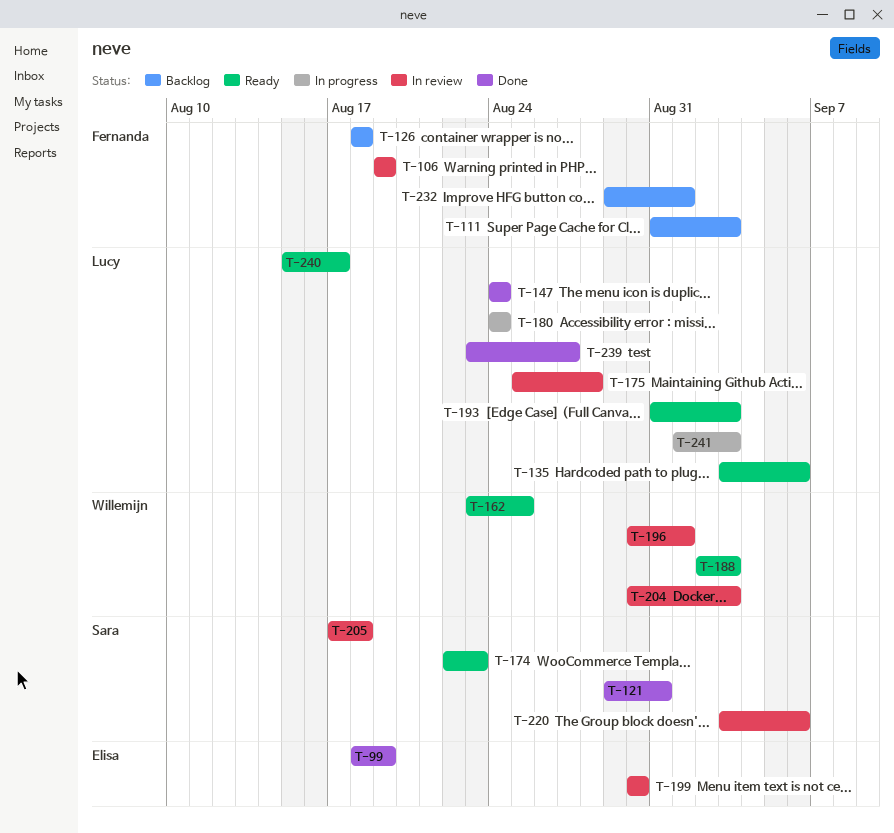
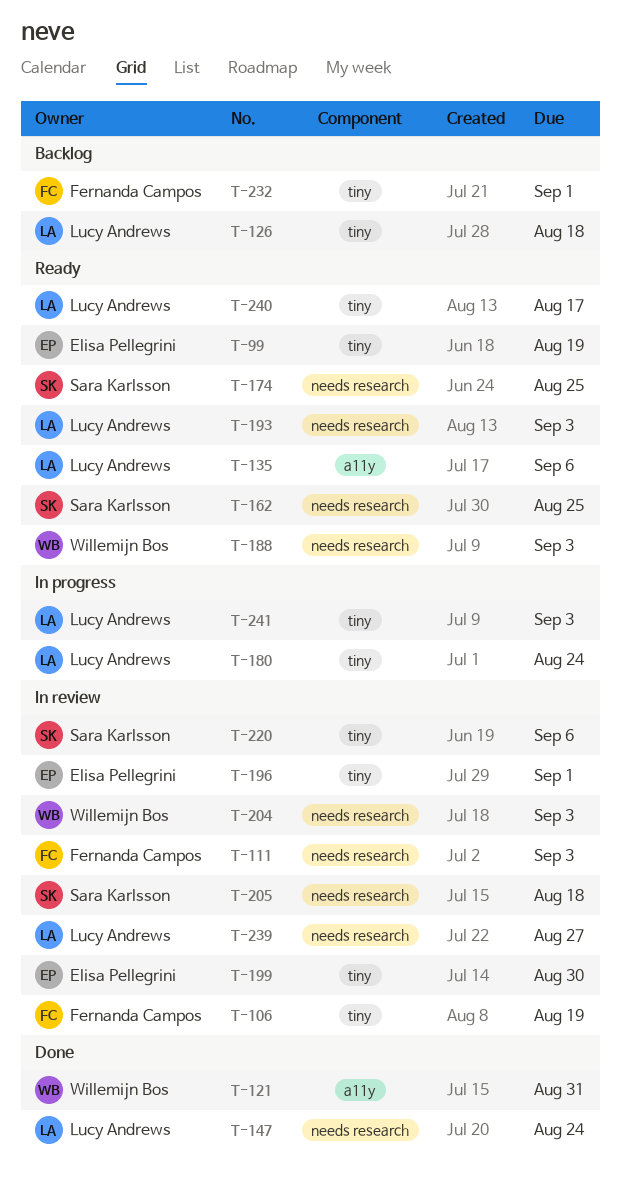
T-99, status: Done -> Ready
T-111, status: Backlog -> In review
T-121, owner: Sara Karlsson -> Willemijn Bos
T-126, owner: Fernanda Campos -> Lucy Andrews
T-162, owner: Willemijn Bos -> Sara Karlsson
T-174, due: Aug 23 -> Aug 25
T-175: present -> none
T-196, owner: Willemijn Bos -> Elisa Pellegrini
T-239, status: Done -> In review

